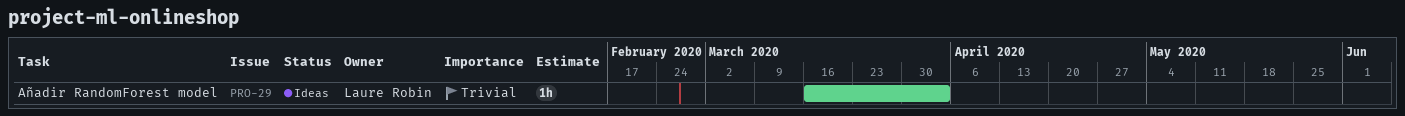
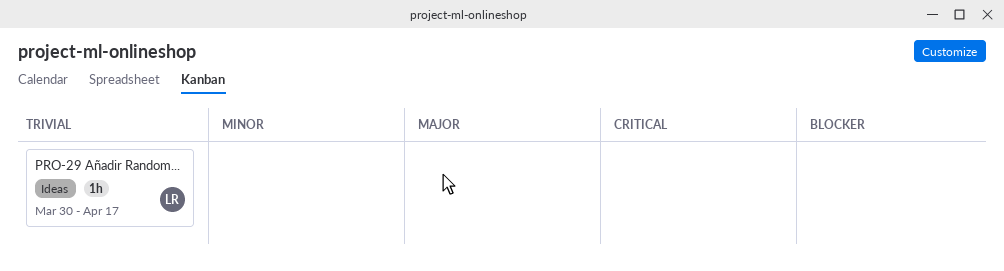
PRO-29, start: Mar 16 -> Mar 30
PRO-29, due: Apr 3 -> Apr 17

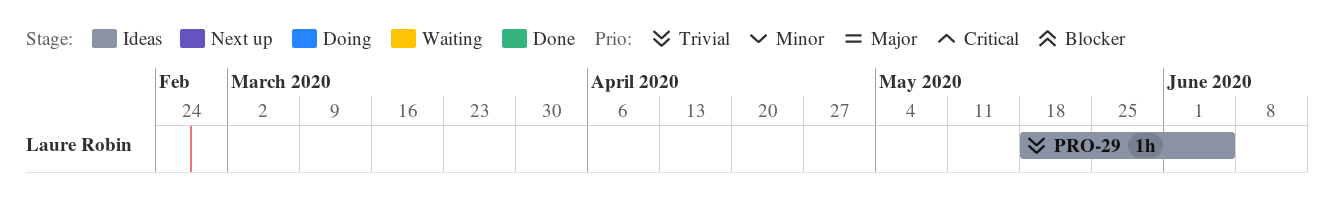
PRO-29, start: Mar 30 -> May 18
PRO-29, due: Apr 17 -> Jun 5

